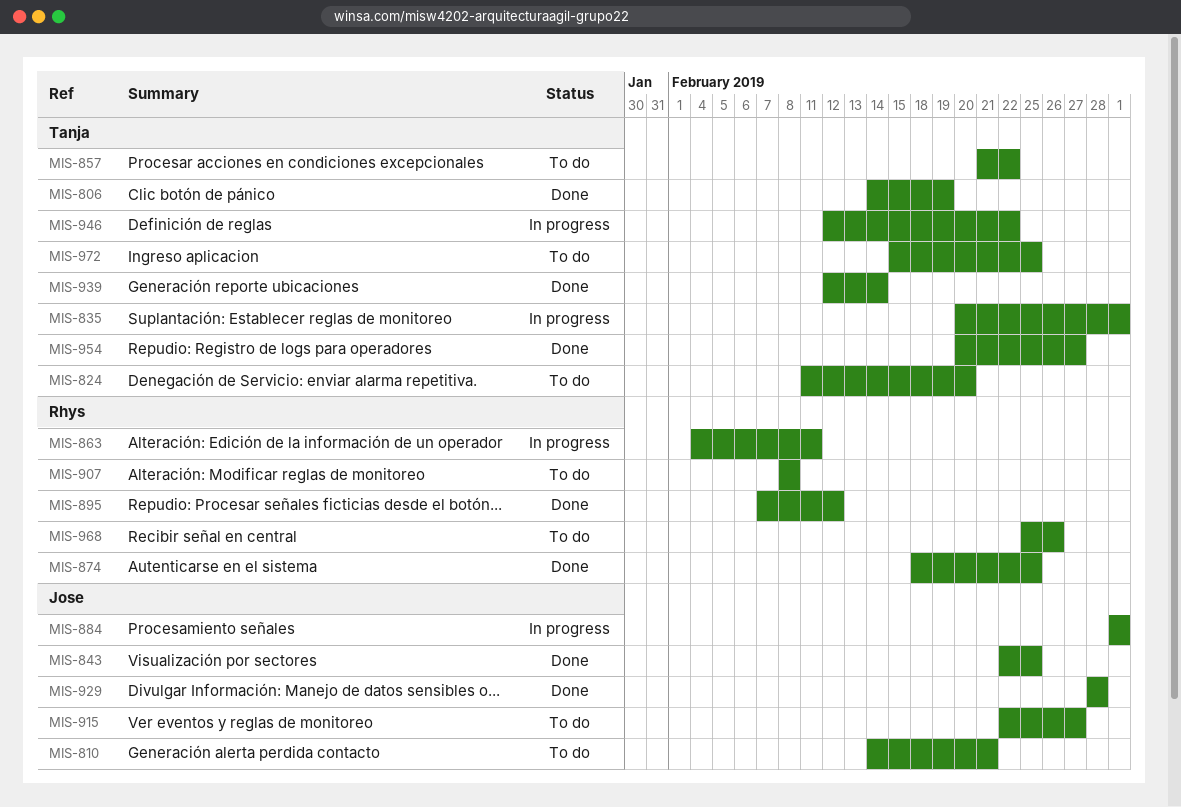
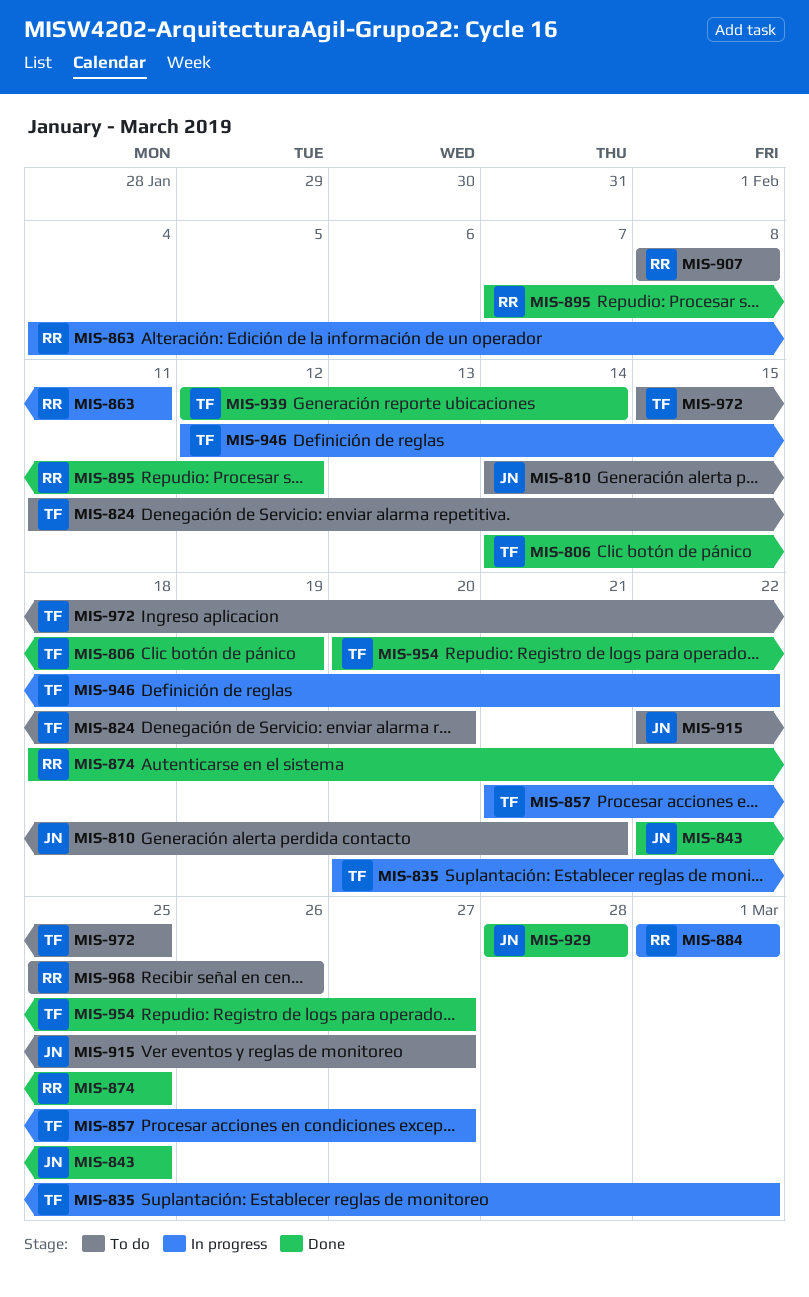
MIS-857, status: To do -> In progress
MIS-857, due: Feb 22 -> Feb 27
MIS-884, owner: Jose -> Rhys

